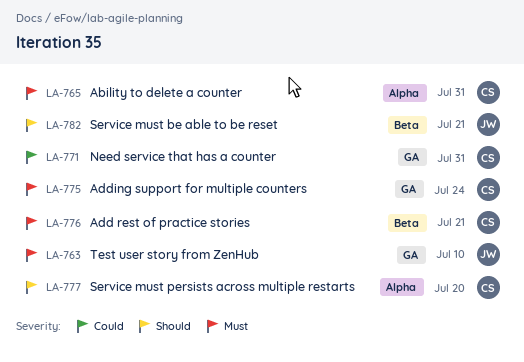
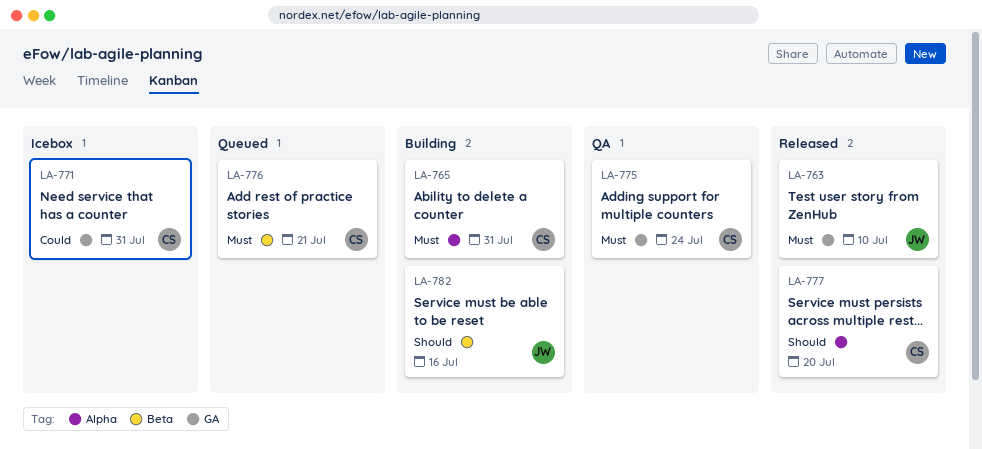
LA-782, due: Jul 21 -> Jul 16

